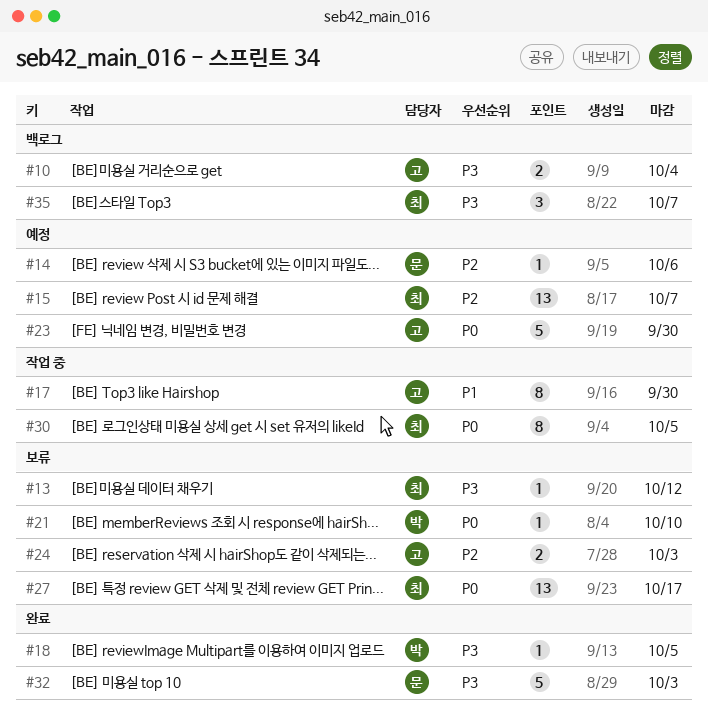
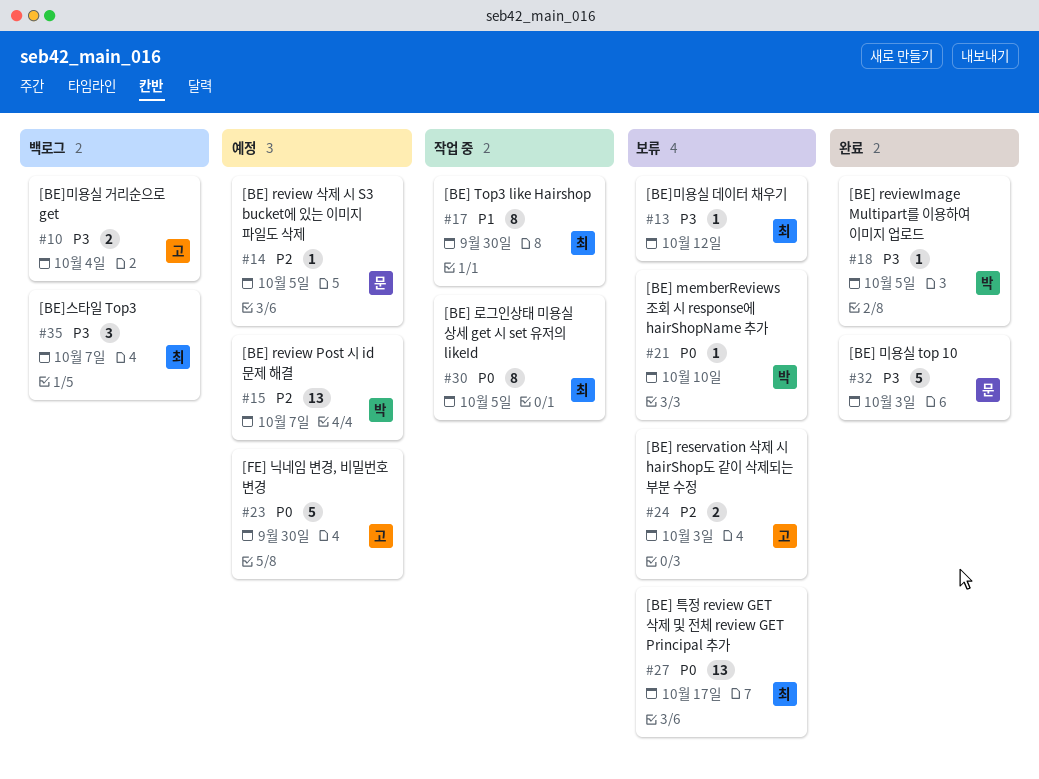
#14, due: Oct 6 -> Oct 5
#15, owner: 최 -> 박
#17, owner: 고 -> 최

